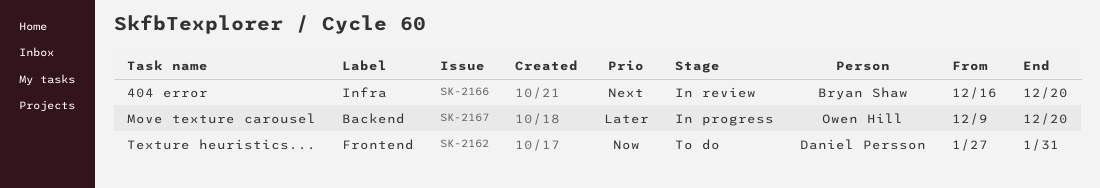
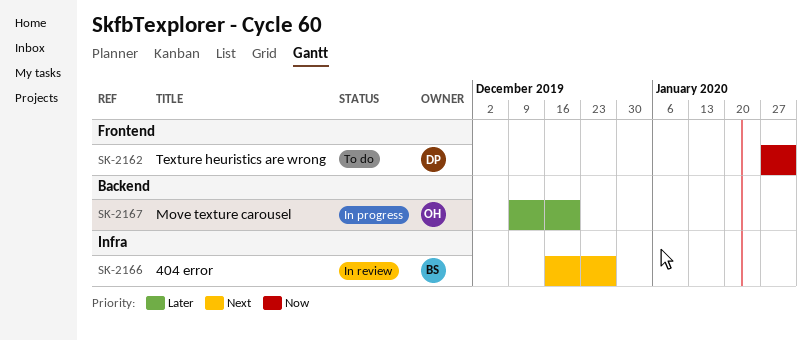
SK-2166, due: Dec 20 -> Dec 27

